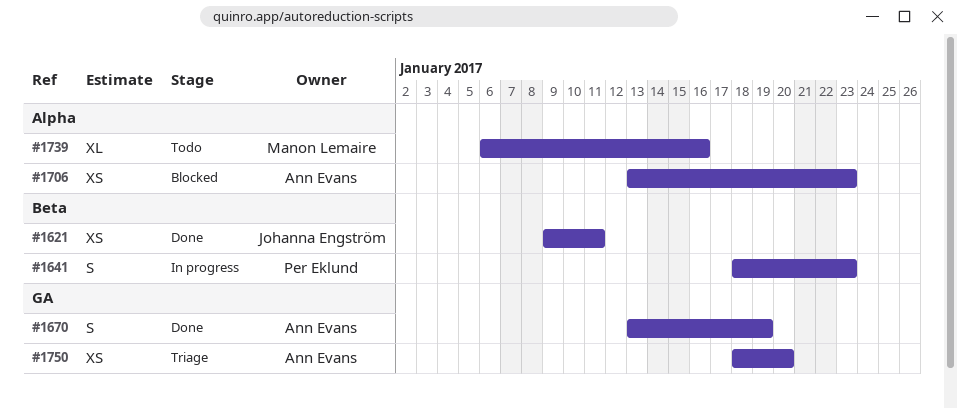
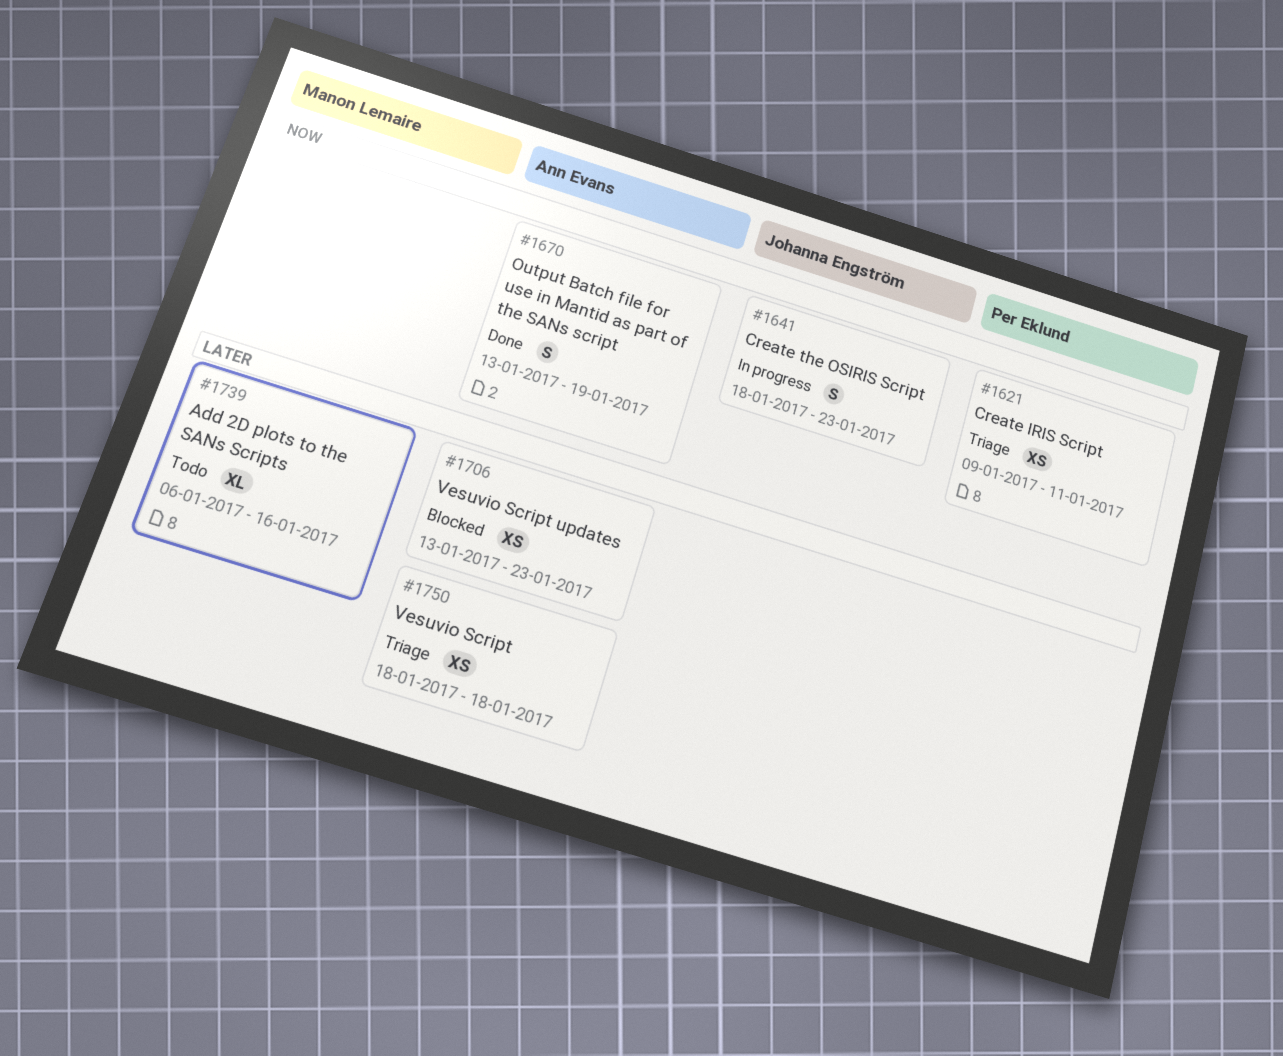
#1621, status: Done -> Triage
#1621, owner: Johanna Engström -> Per Eklund
#1641, owner: Per Eklund -> Johanna Engström
#1750, due: Jan 20 -> Jan 18

